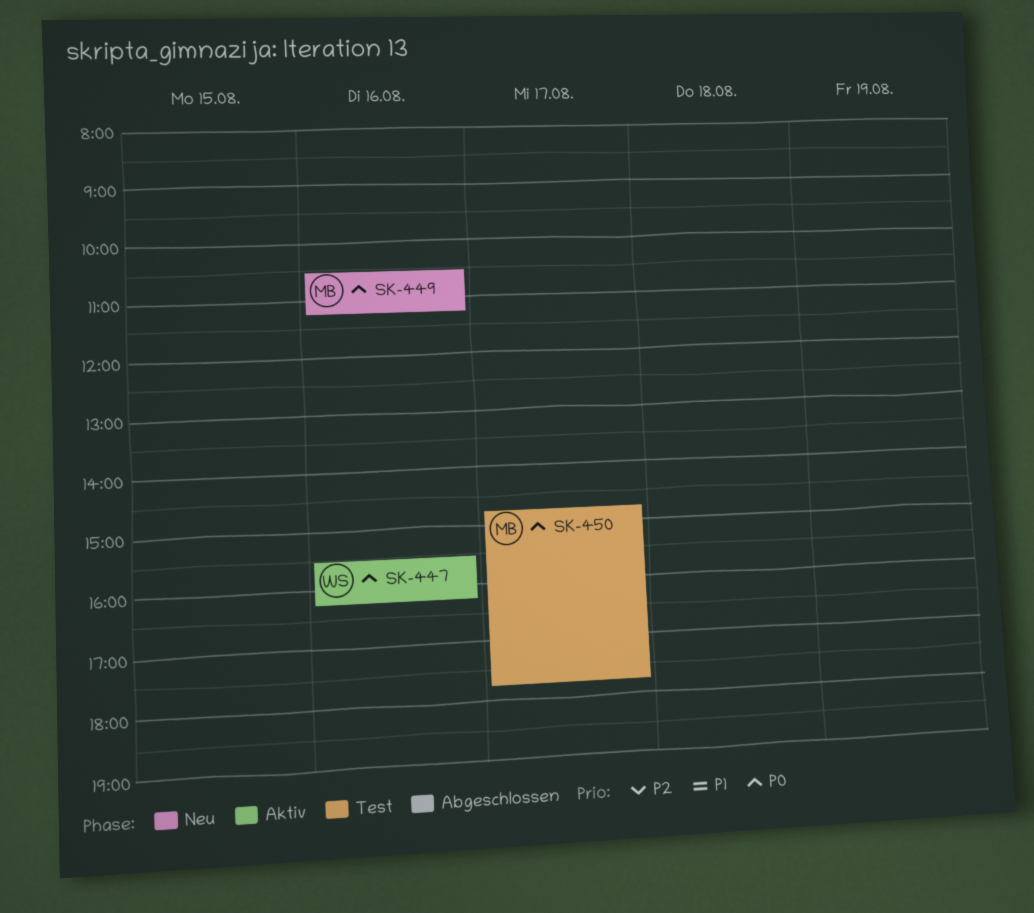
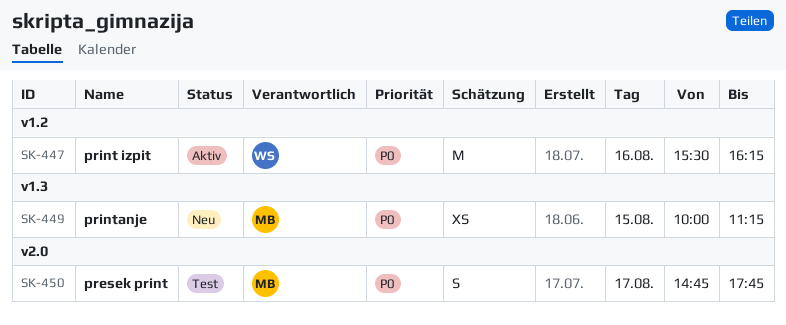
SK-449, day: Aug 16 -> Aug 15
SK-449, begins: 10:30 -> 10:00

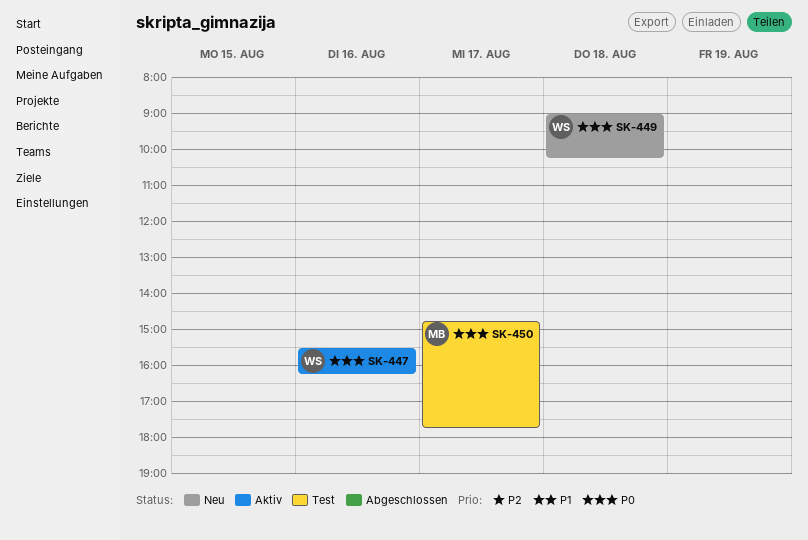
SK-449, owner: MB -> WS
SK-449, day: Aug 15 -> Aug 18
SK-449, begins: 10:00 -> 09:00
SK-449, ends: 11:15 -> 10:15

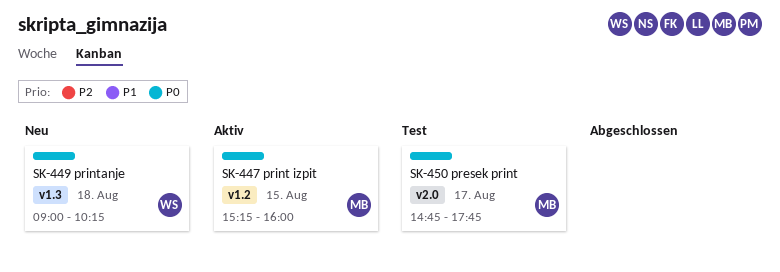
SK-447, owner: WS -> MB
SK-447, day: Aug 16 -> Aug 15
SK-447, begins: 15:30 -> 15:15
SK-447, ends: 16:15 -> 16:00

